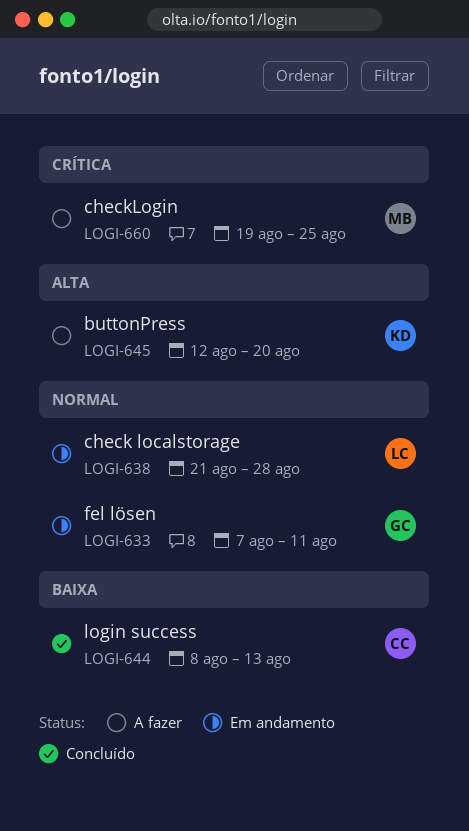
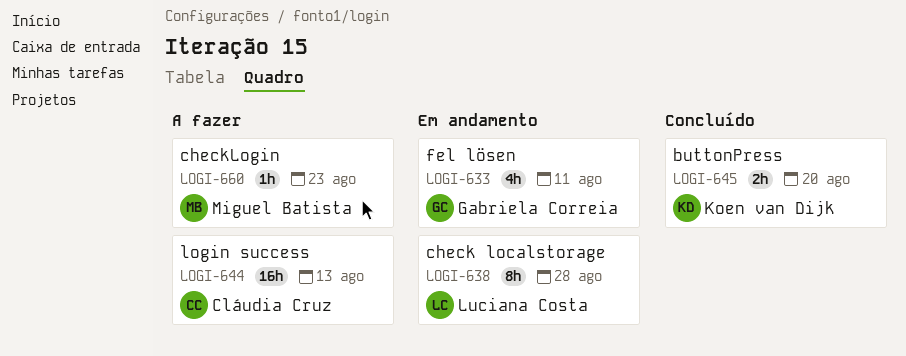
LOGI-644, status: Concluído -> A fazer
LOGI-645, status: A fazer -> Concluído
LOGI-660, due: Aug 25 -> Aug 23

